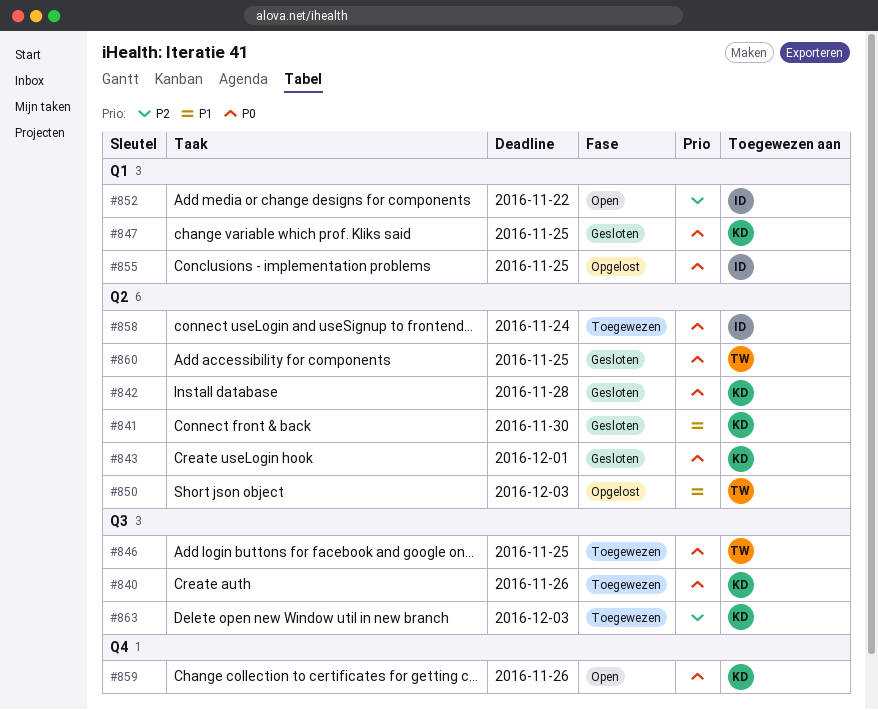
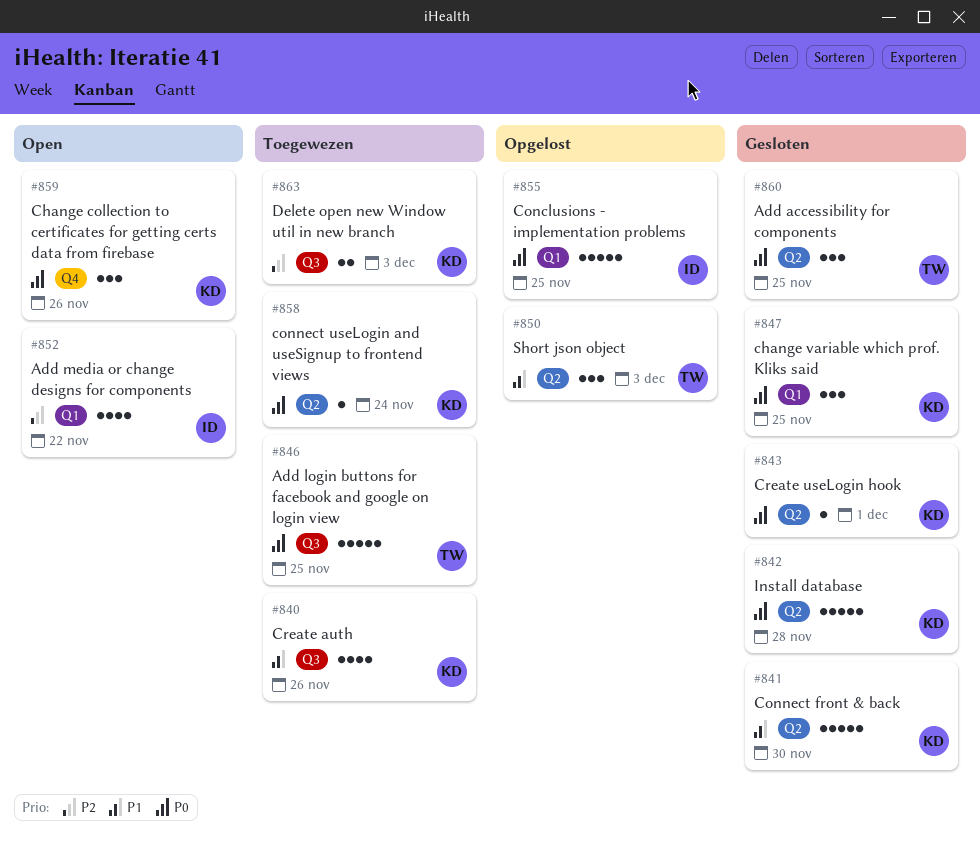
#840, priority: P0 -> P1
#858, owner: ID -> KD

